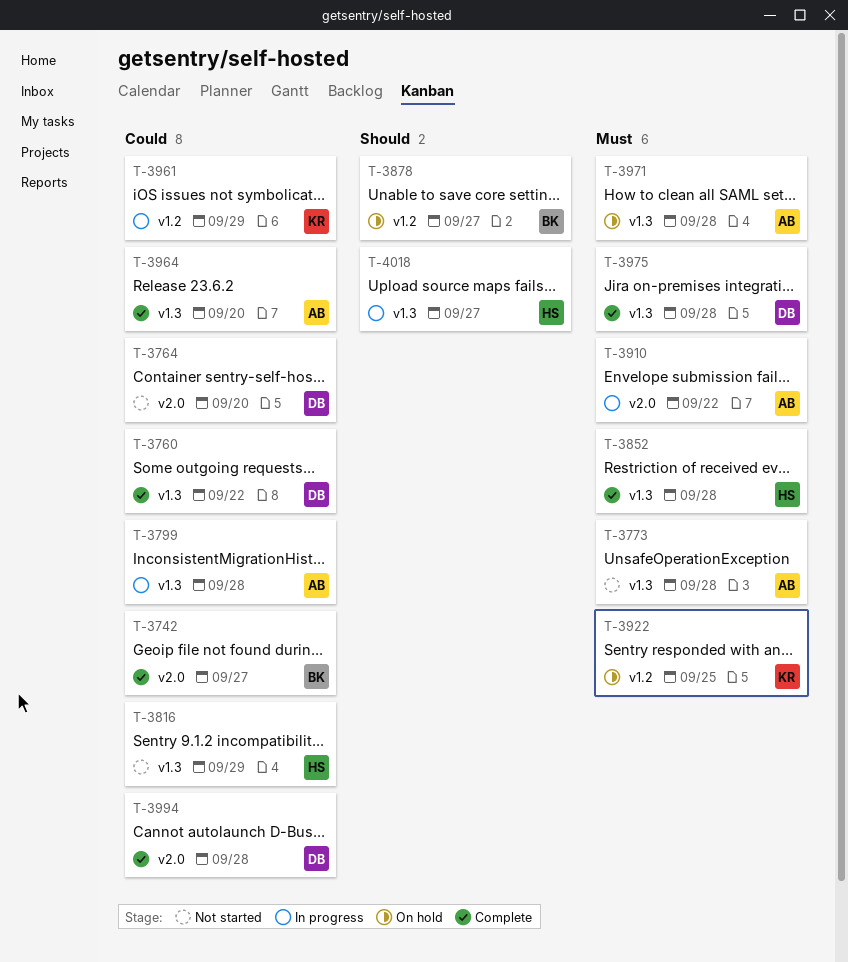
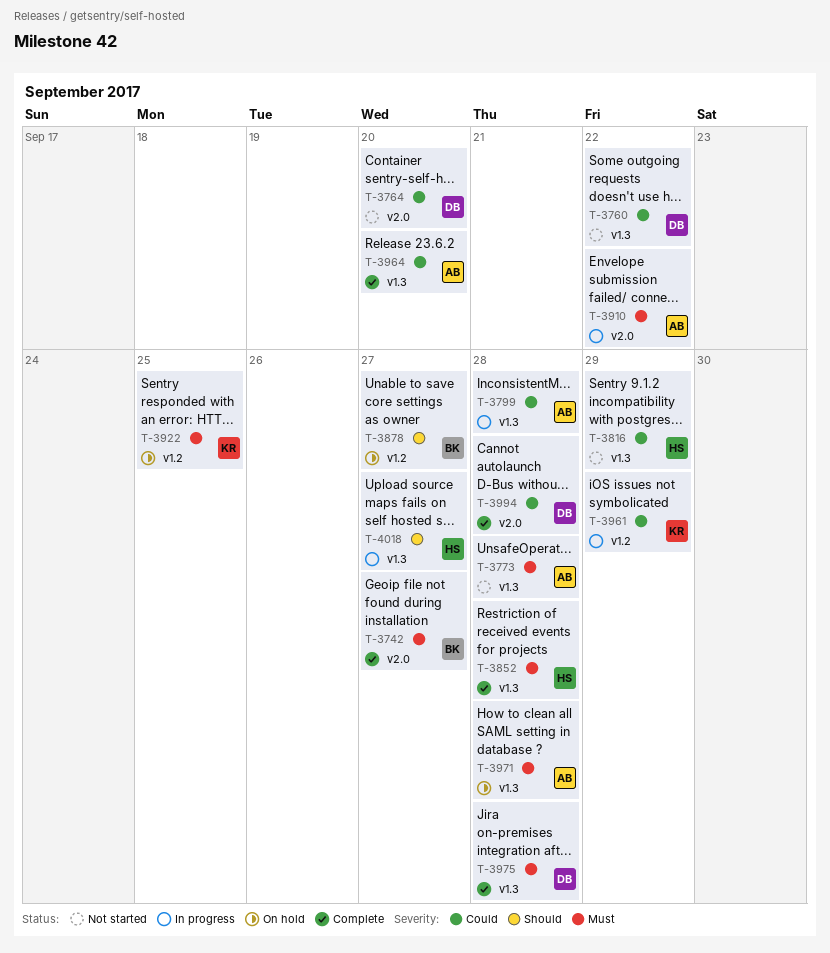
T-3742, priority: Could -> Must
T-3760, status: Complete -> Not started

